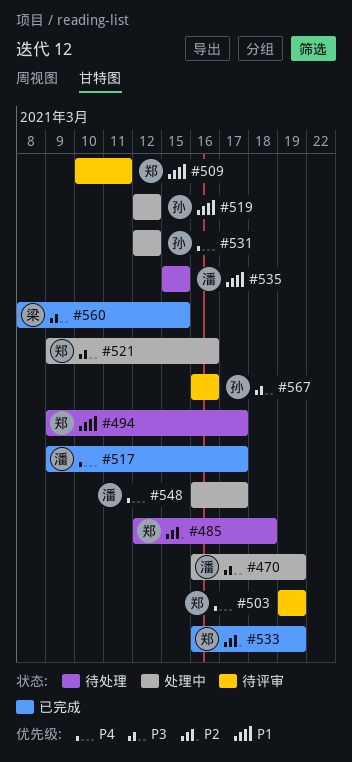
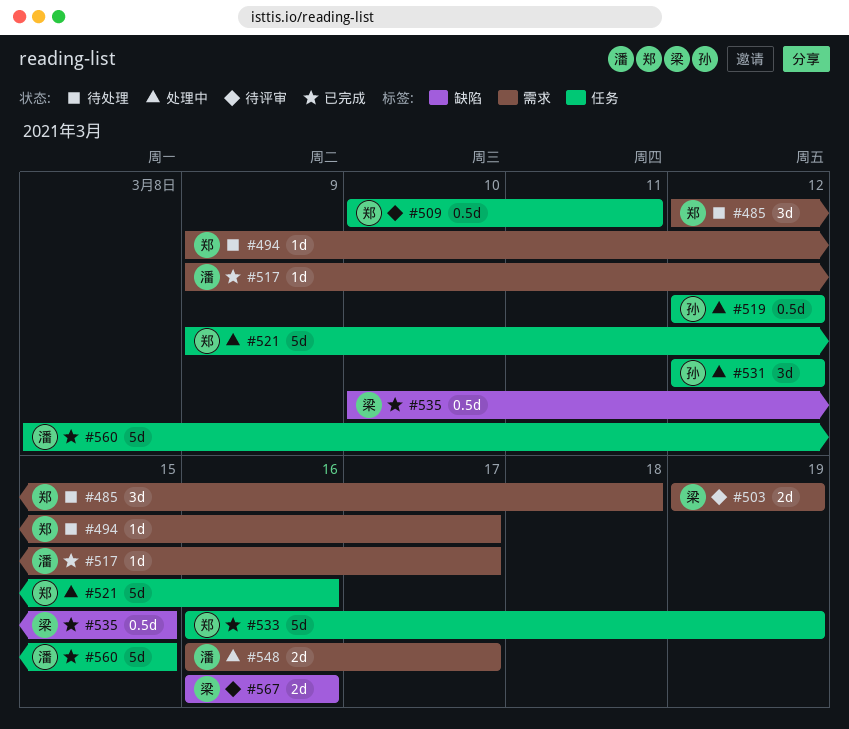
#470: present -> none
#503, owner: 郑 -> 梁
#535, status: 待处理 -> 已完成
#535, owner: 潘 -> 梁
#535, start: Mar 15 -> Mar 10
#560, owner: 梁 -> 潘
#567, owner: 孙 -> 梁

